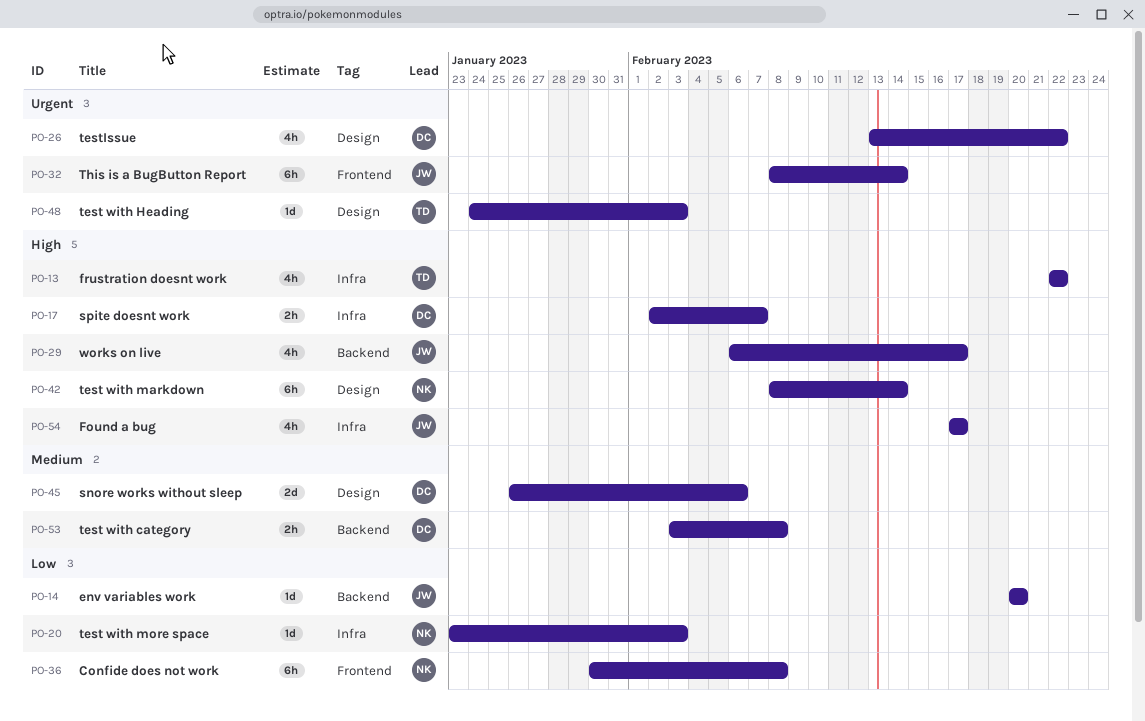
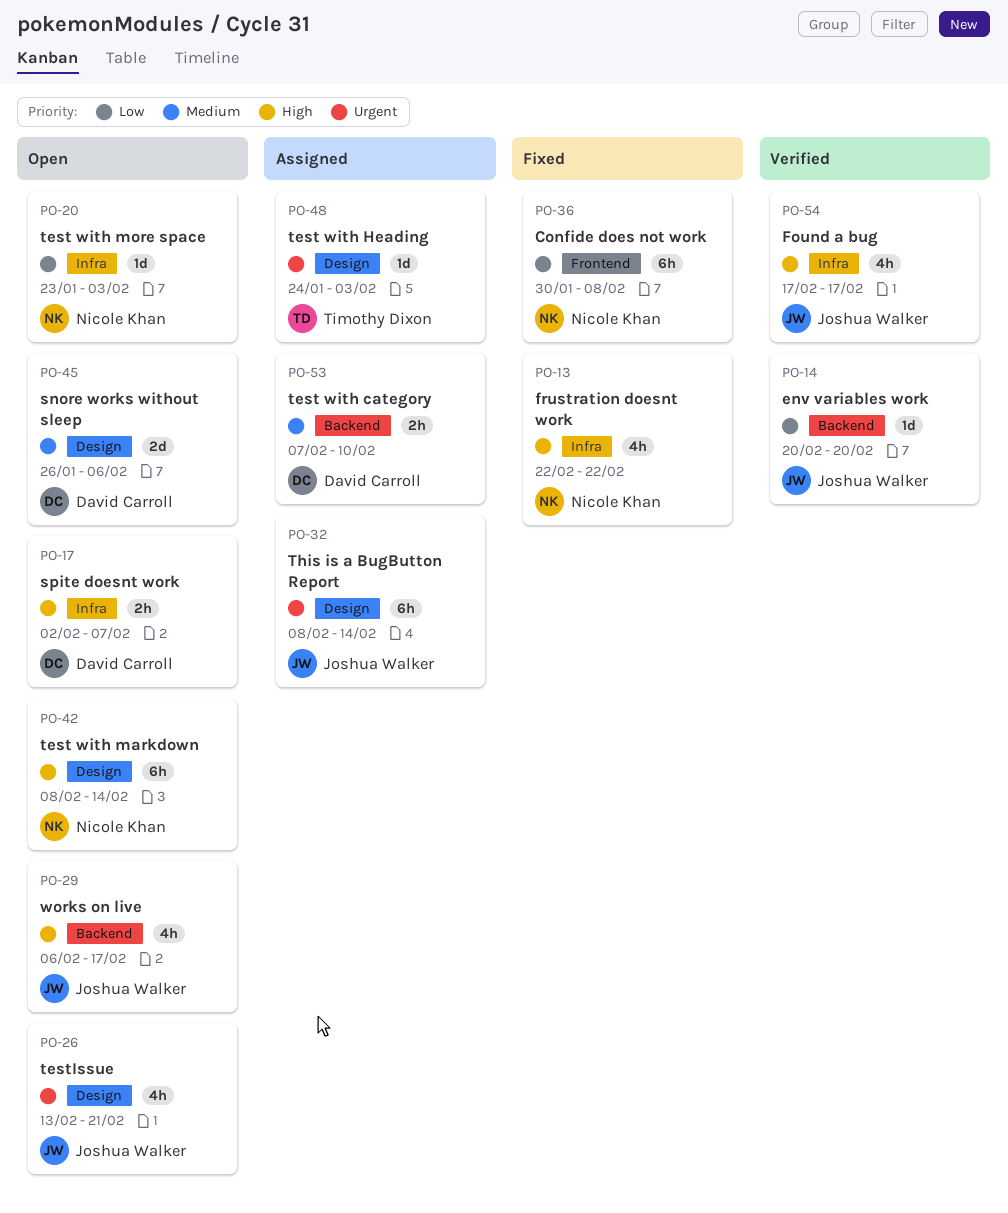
PO-13, owner: Timothy Dixon -> Nicole Khan
PO-26, owner: David Carroll -> Joshua Walker
PO-26, due: Feb 22 -> Feb 21
PO-32, label: Frontend -> Design
PO-53, start: Feb 3 -> Feb 7
PO-53, due: Feb 8 -> Feb 10

